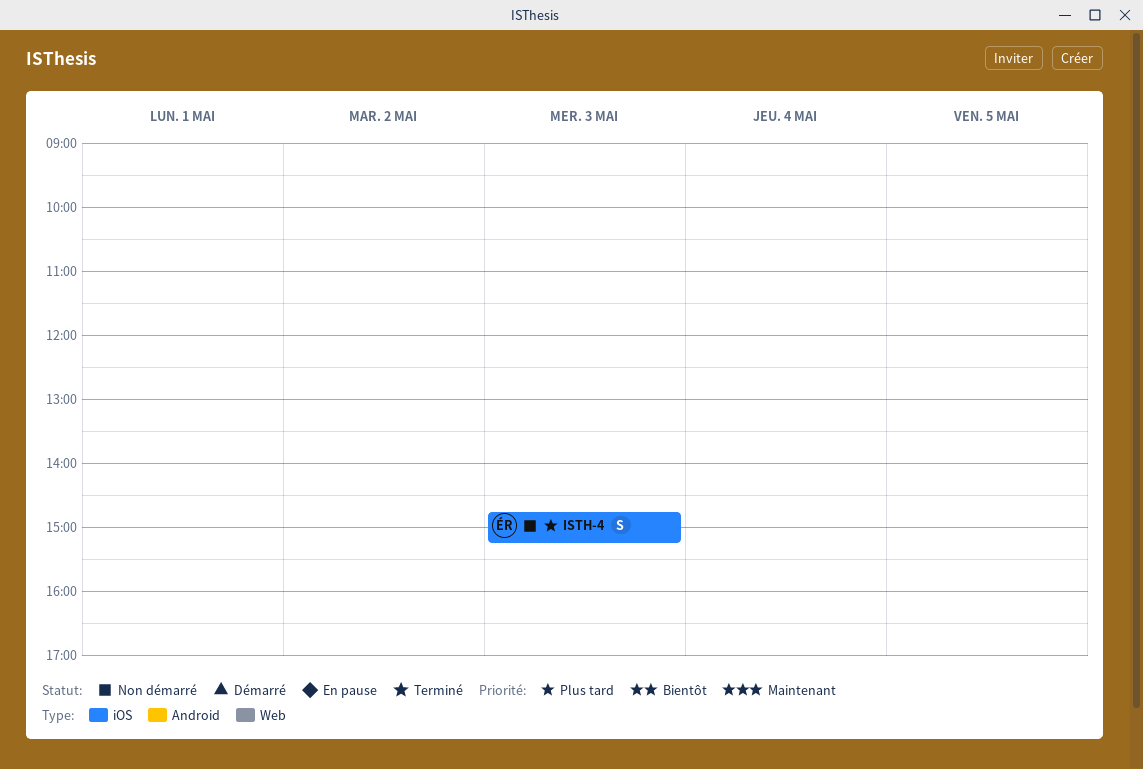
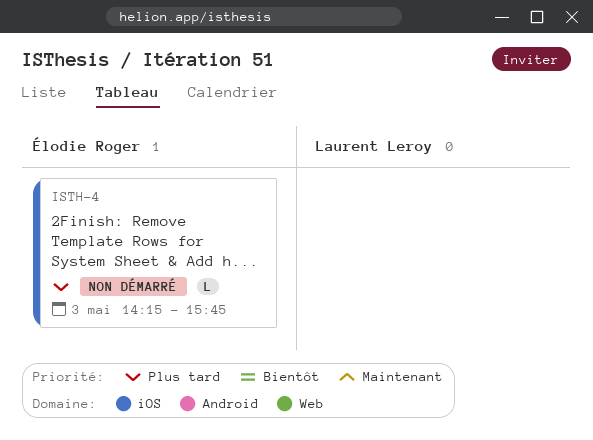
ISTH-4, estimate: S -> L
ISTH-4, begins: 14:45 -> 14:15
ISTH-4, ends: 15:15 -> 15:45

